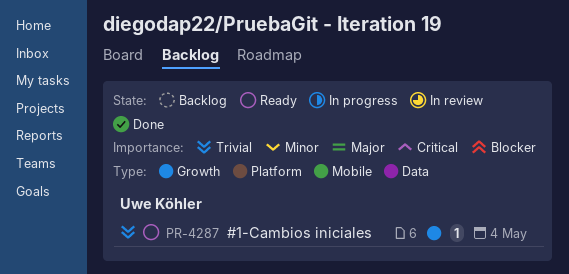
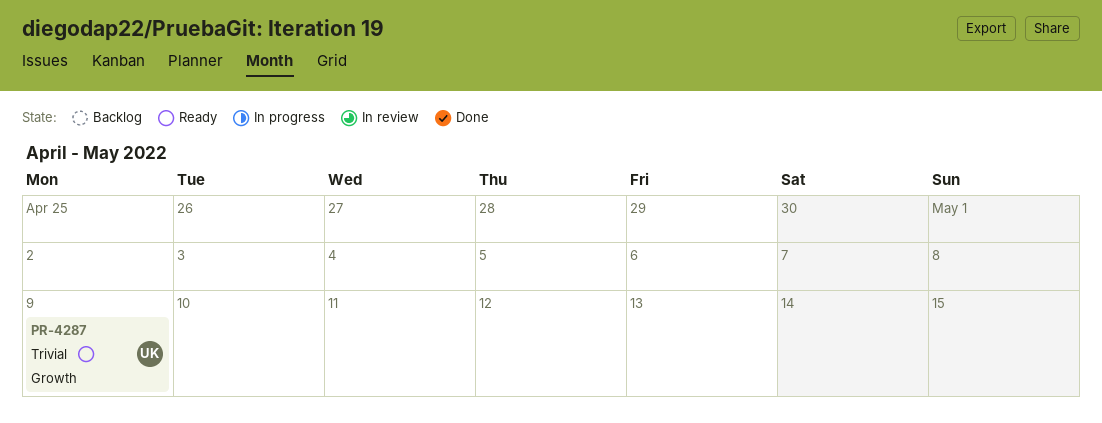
PR-4287, due: May 4 -> May 9

